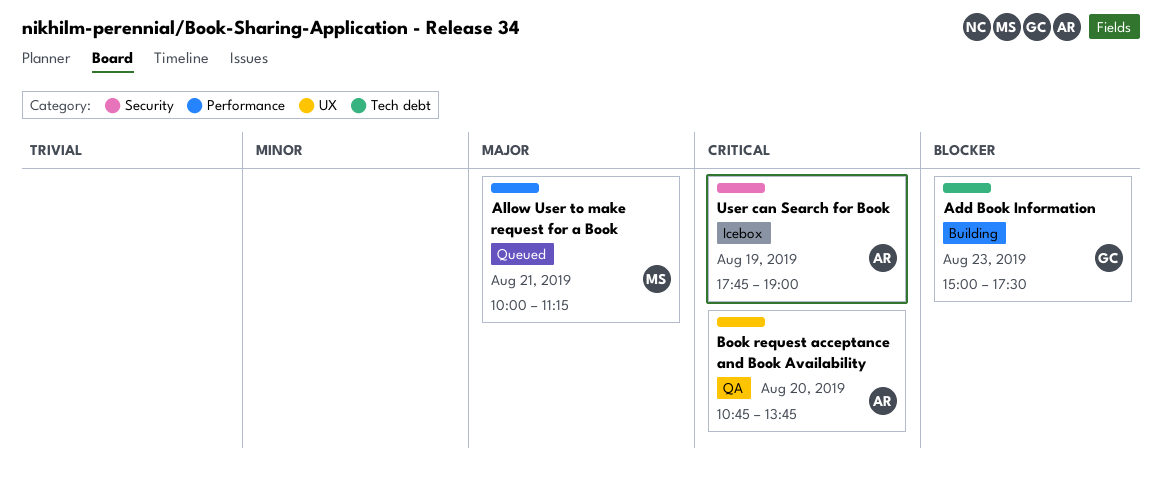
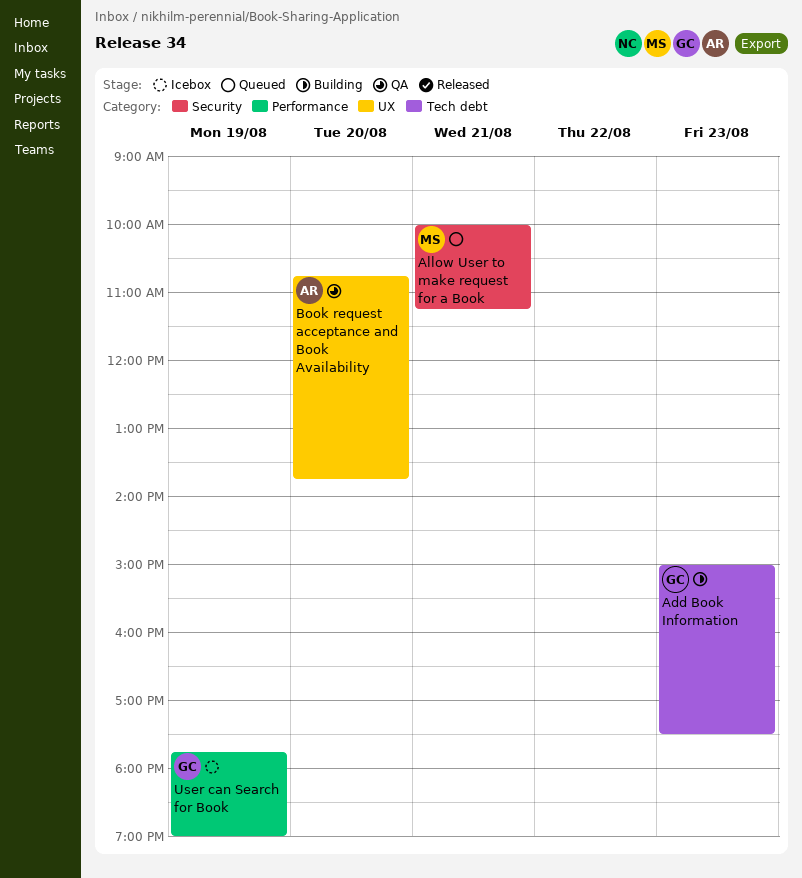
Allow User to make request for a Book, label: Performance -> Security
User can Search for Book, owner: AR -> GC
User can Search for Book, label: Security -> Performance

